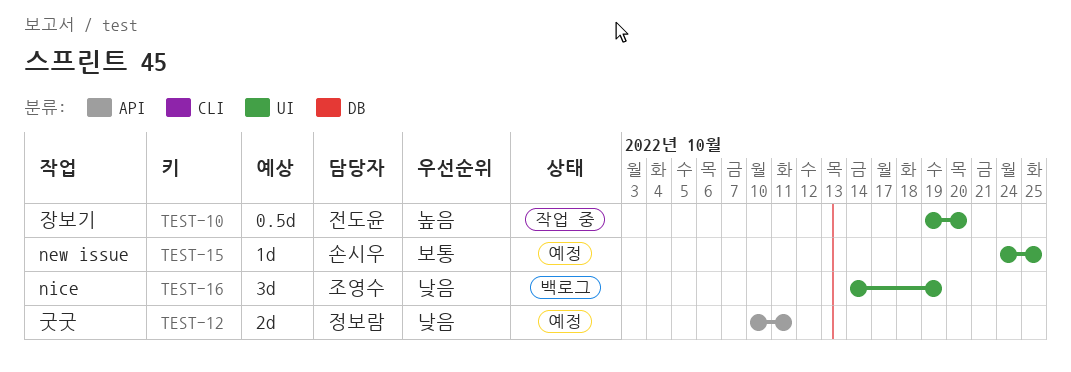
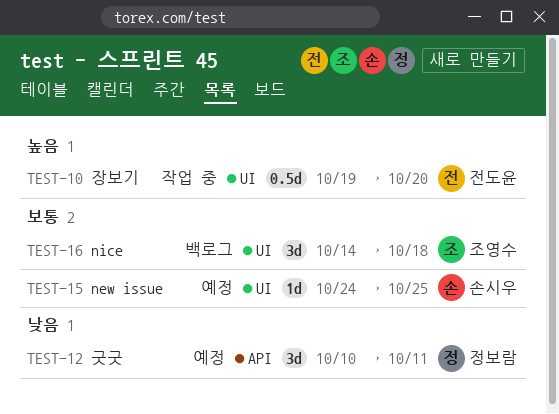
TEST-12, estimate: 2d -> 3d
TEST-16, priority: 낮음 -> 보통
TEST-16, due: Oct 19 -> Oct 18

